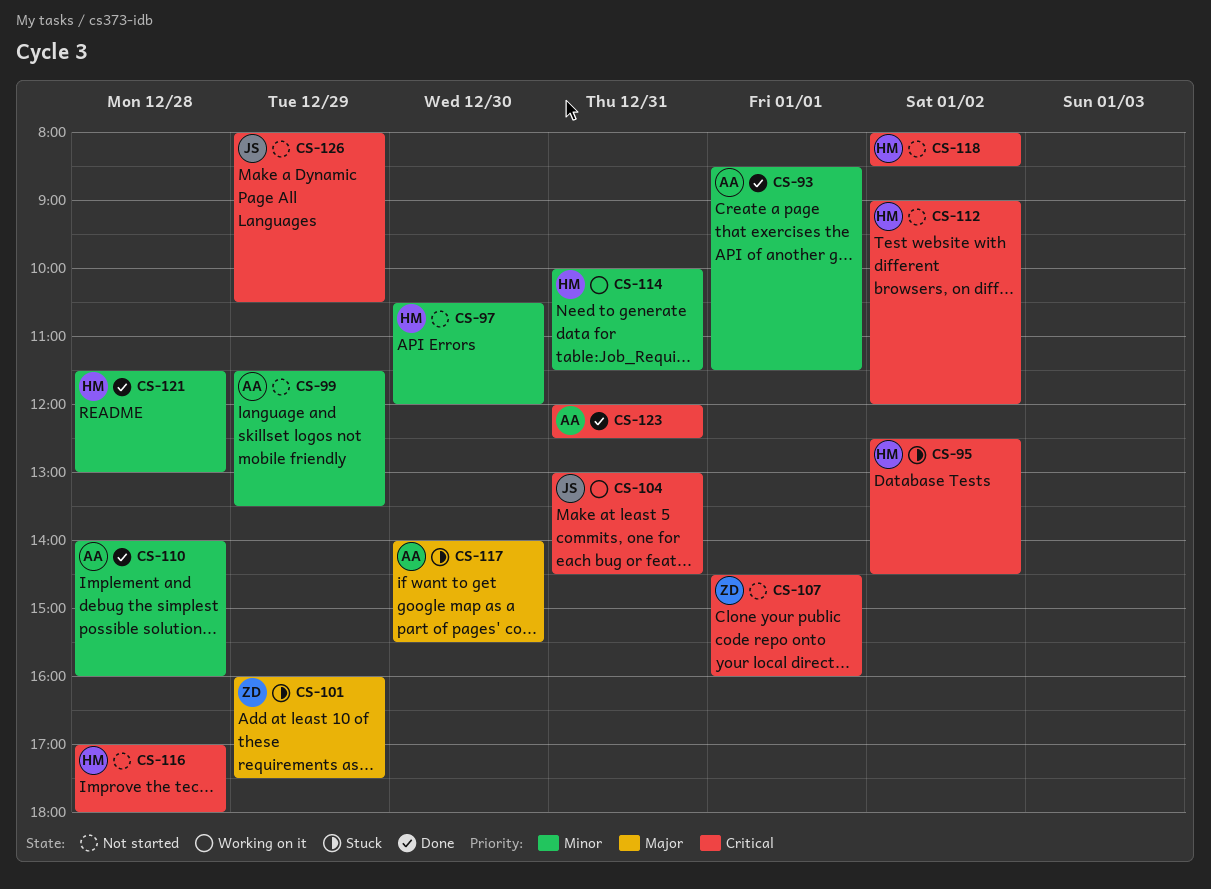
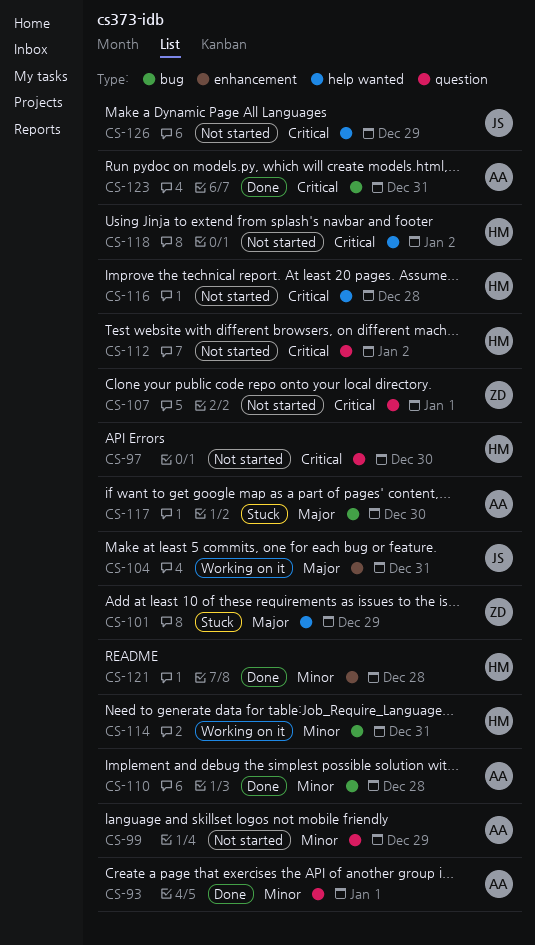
CS-95: present -> none
CS-97, priority: Minor -> Critical
CS-104, priority: Critical -> Major

